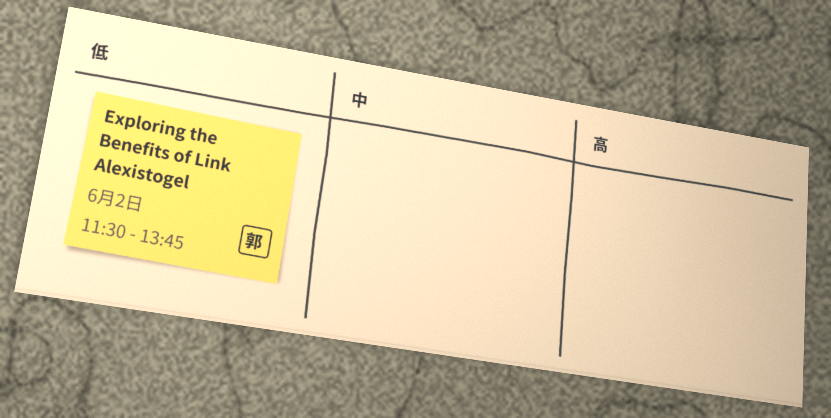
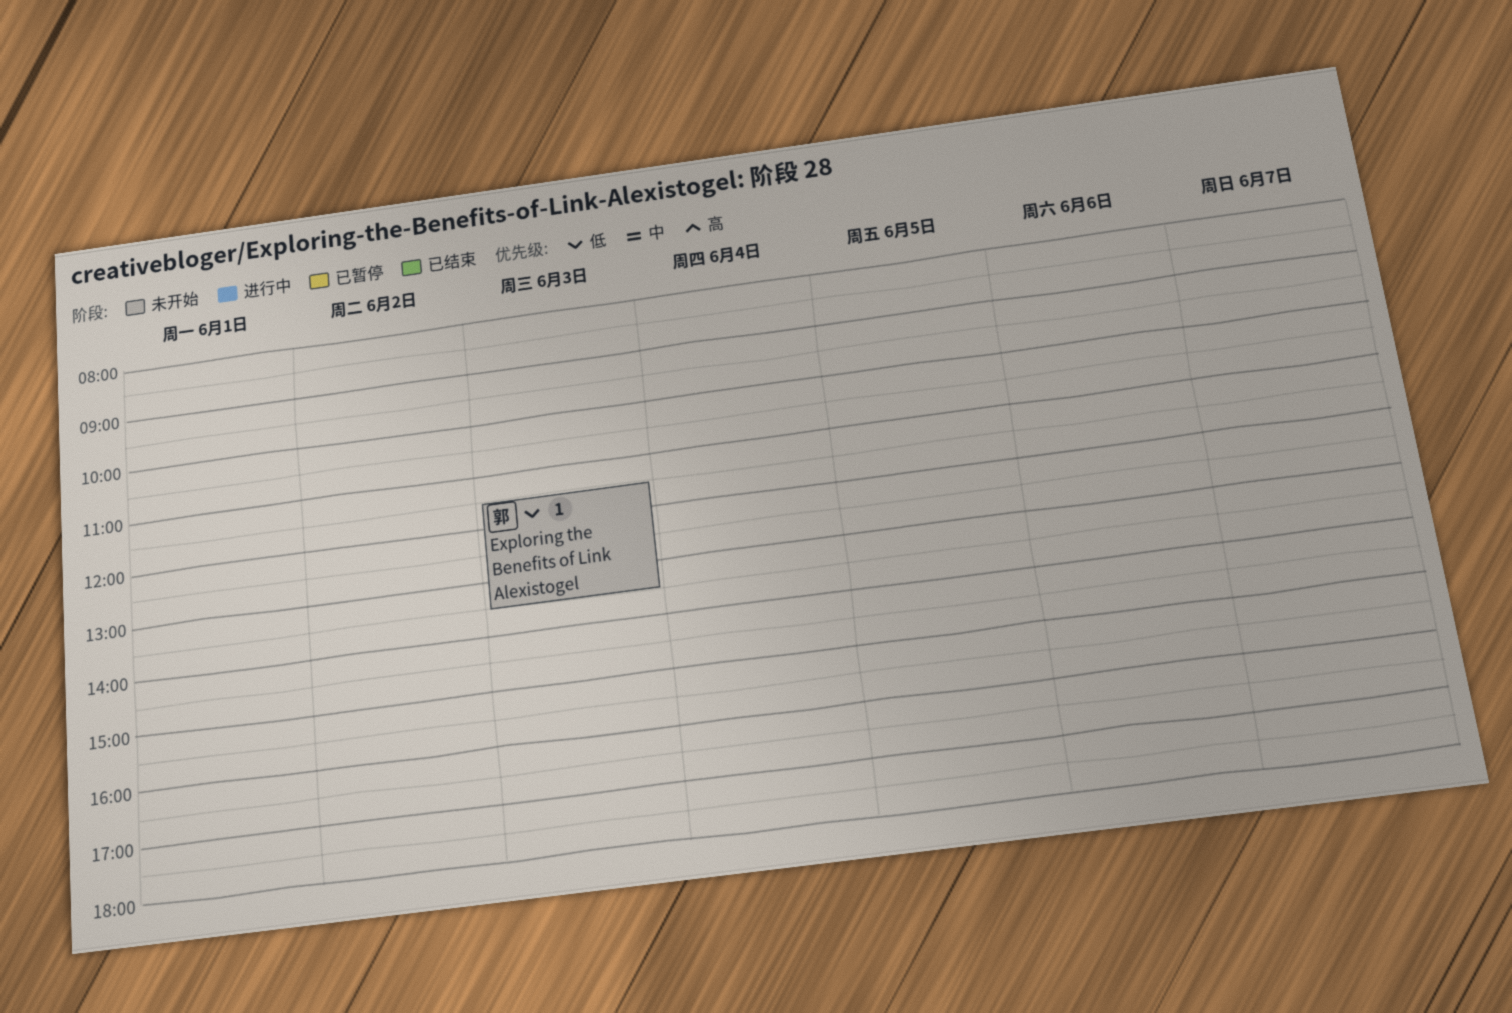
Exploring the Benefits of Link Alexistogel, day: Jun 2 -> Jun 3
Exploring the Benefits of Link Alexistogel, ends: 13:45 -> 13:30

